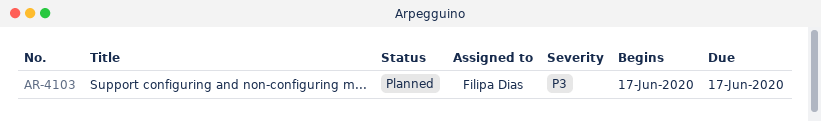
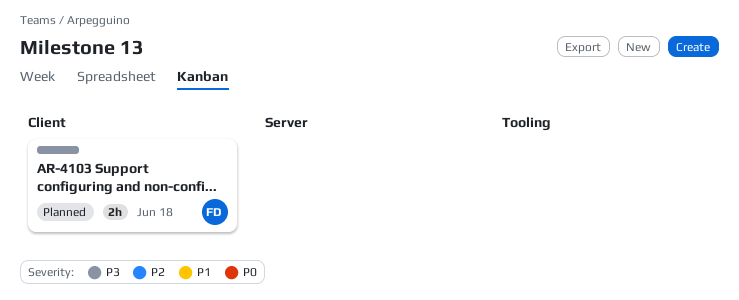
AR-4103, due: Jun 17 -> Jun 18

